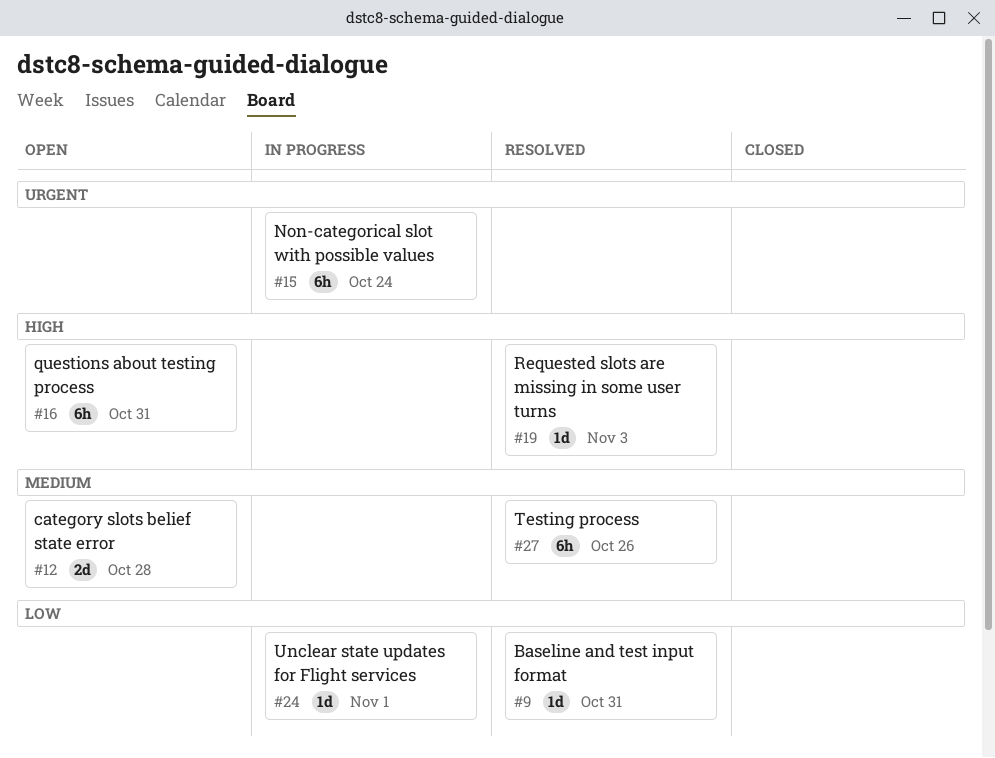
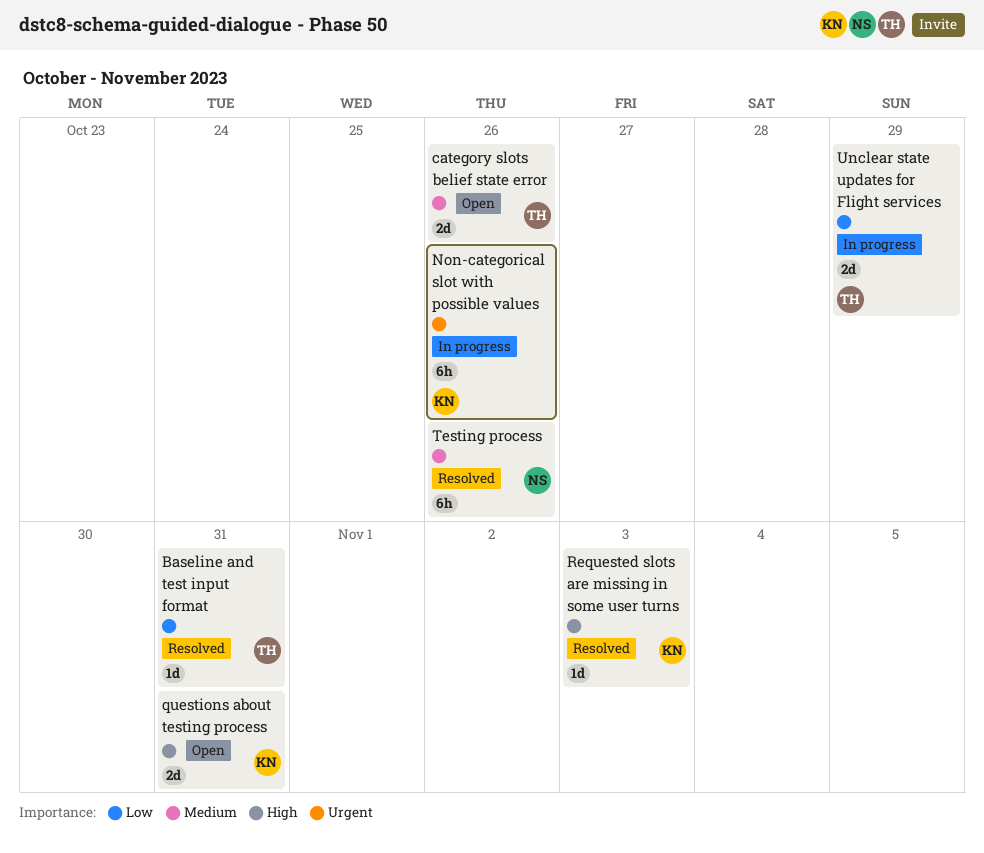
category slots belief state error, due: Oct 28 -> Oct 26
Non-categorical slot with possible values, due: Oct 24 -> Oct 26
questions about testing process, estimate: 6h -> 2d
Unclear state updates for Flight services, estimate: 1d -> 2d
Unclear state updates for Flight services, due: Nov 1 -> Oct 29

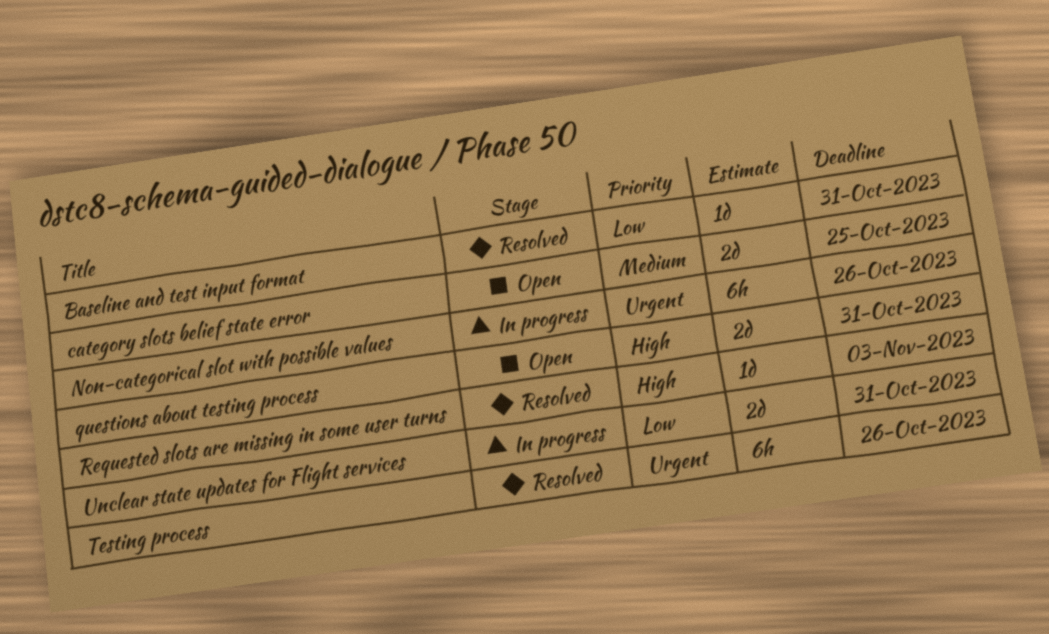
category slots belief state error, due: Oct 26 -> Oct 25
Testing process, priority: Medium -> Urgent
Unclear state updates for Flight services, due: Oct 29 -> Oct 31

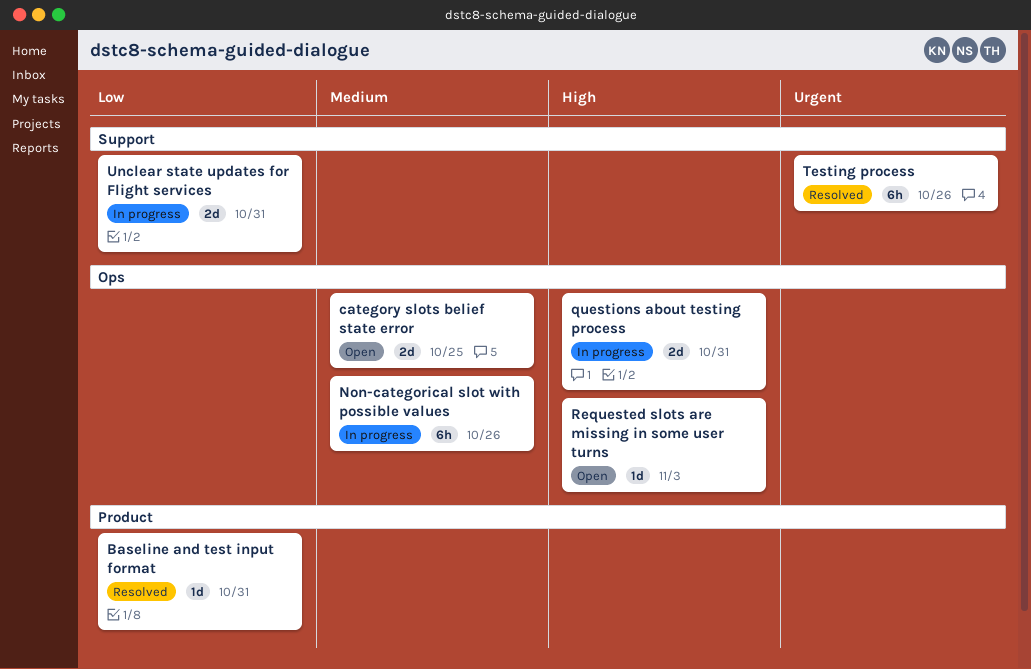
Non-categorical slot with possible values, priority: Urgent -> Medium
questions about testing process, status: Open -> In progress
Requested slots are missing in some user turns, status: Resolved -> Open

